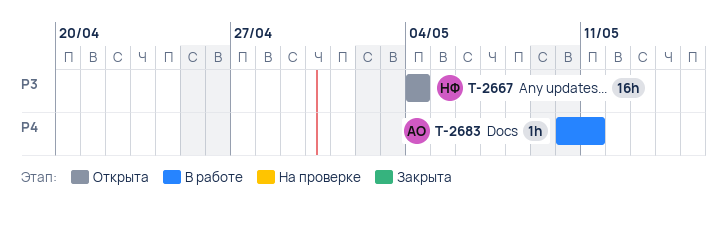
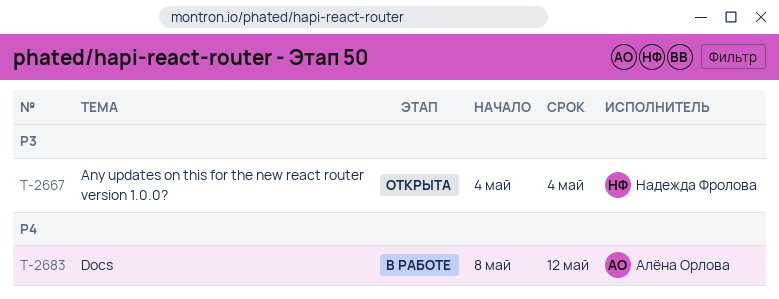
T-2683, start: May 10 -> May 8
T-2683, due: May 11 -> May 12

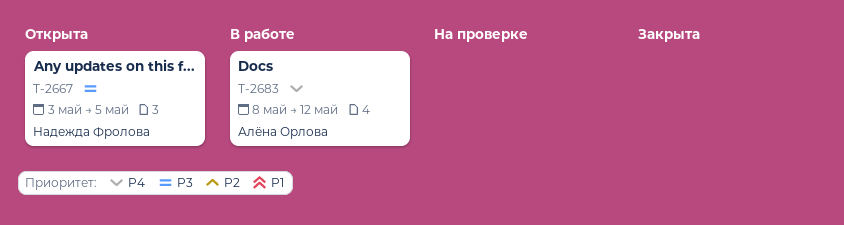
T-2667, start: May 4 -> May 3
T-2667, due: May 4 -> May 5

